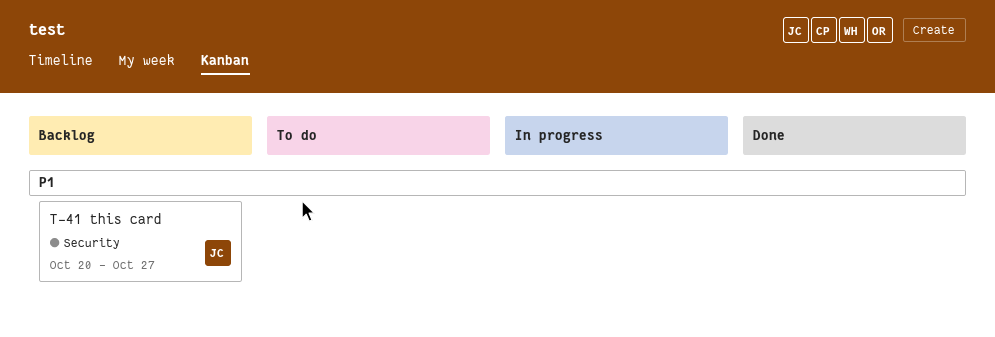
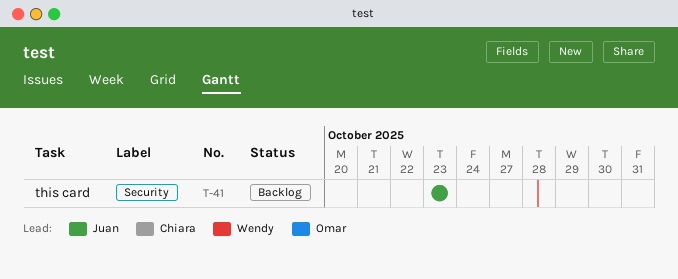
T-41, start: Oct 20 -> Oct 23
T-41, due: Oct 27 -> Oct 23

